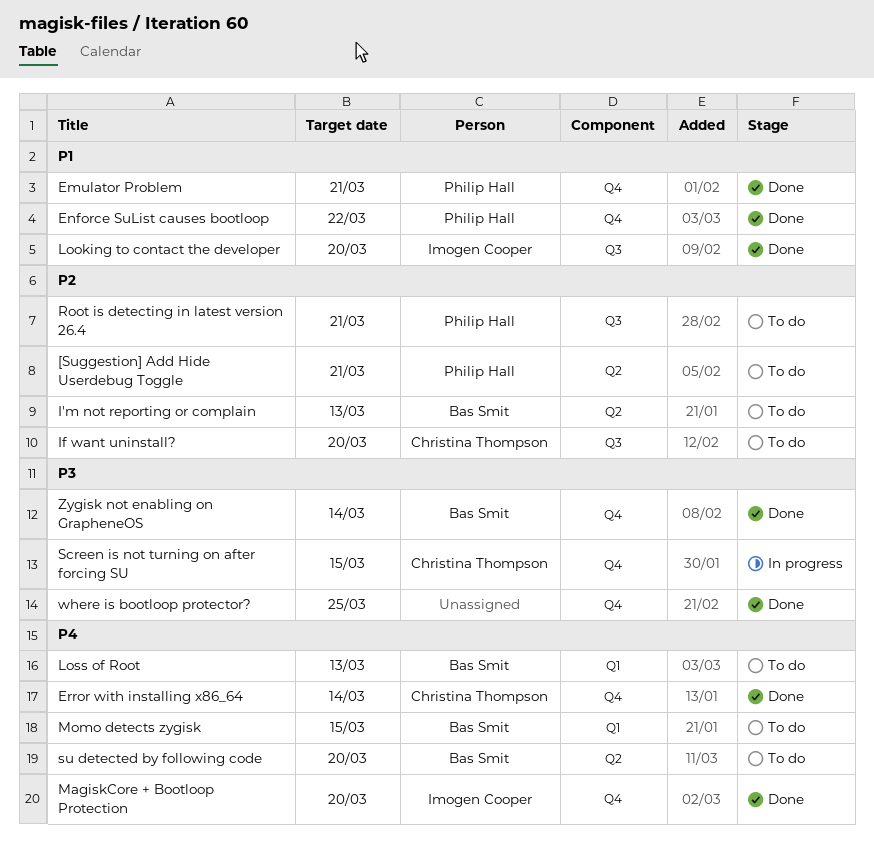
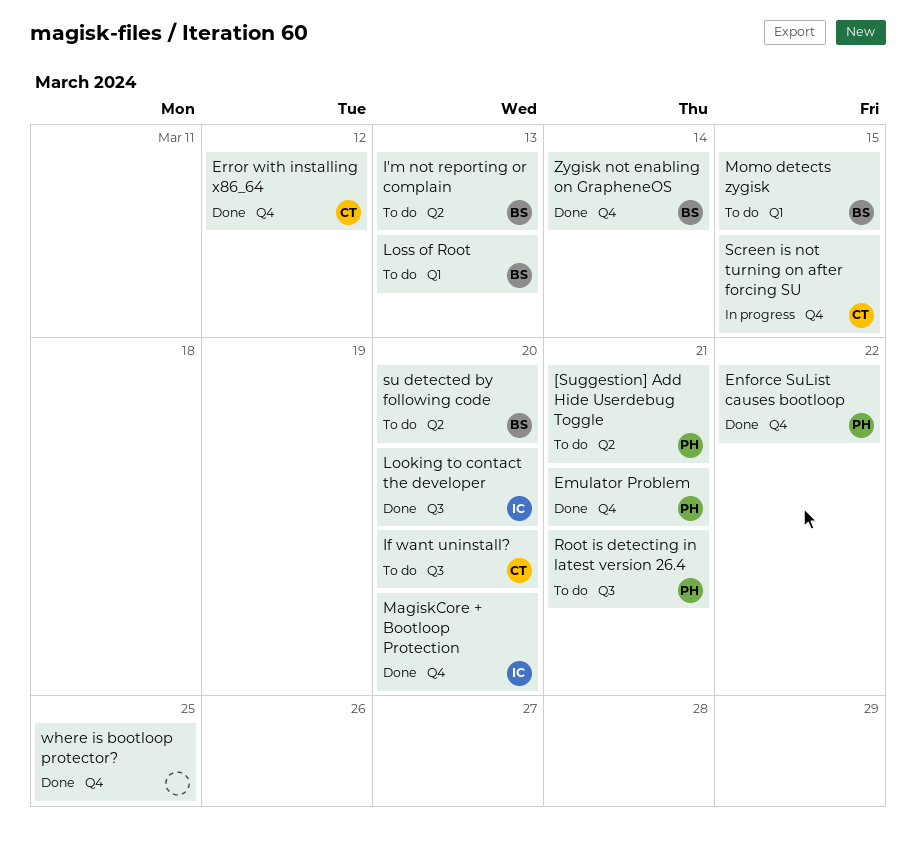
Error with installing x86_64, due: Mar 14 -> Mar 12

